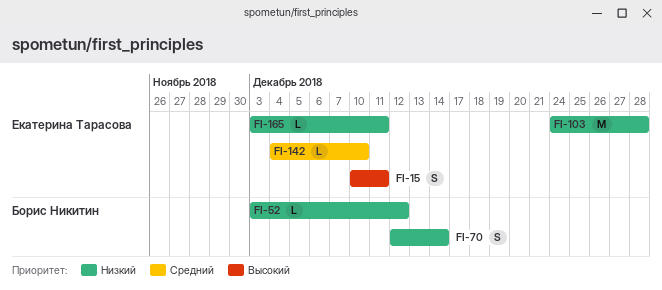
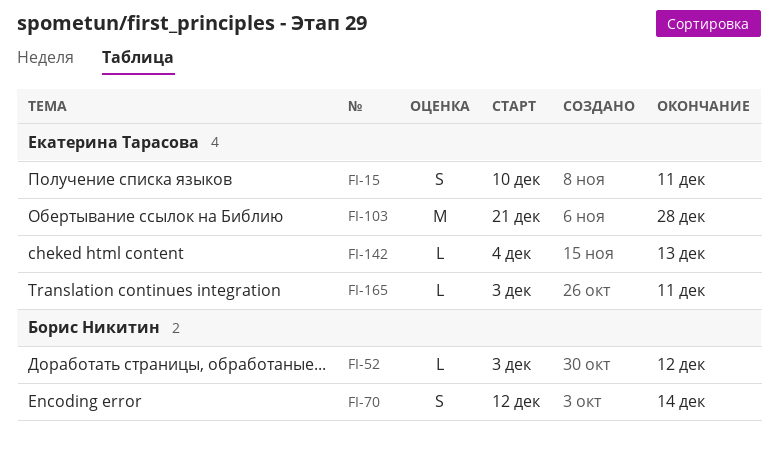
FI-103, start: Dec 24 -> Dec 21
FI-142, due: Dec 10 -> Dec 13

